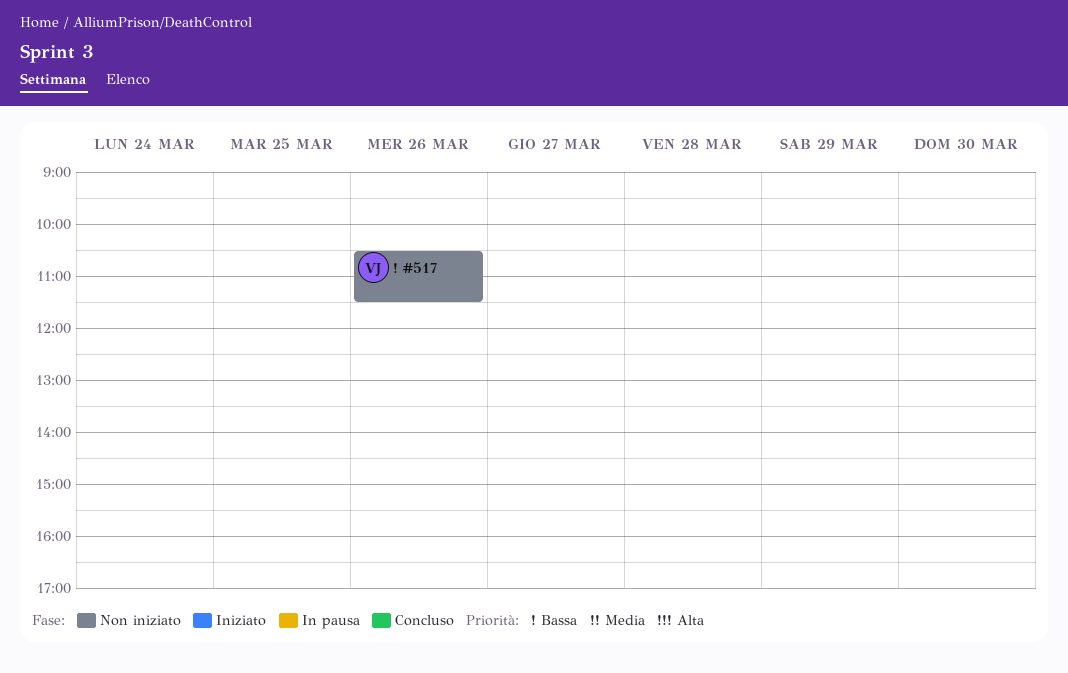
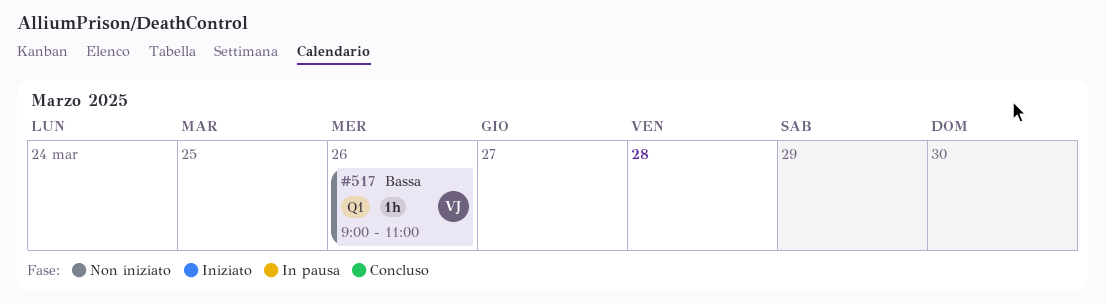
#517, begins: 10:30 -> 09:00
#517, ends: 11:30 -> 11:00

